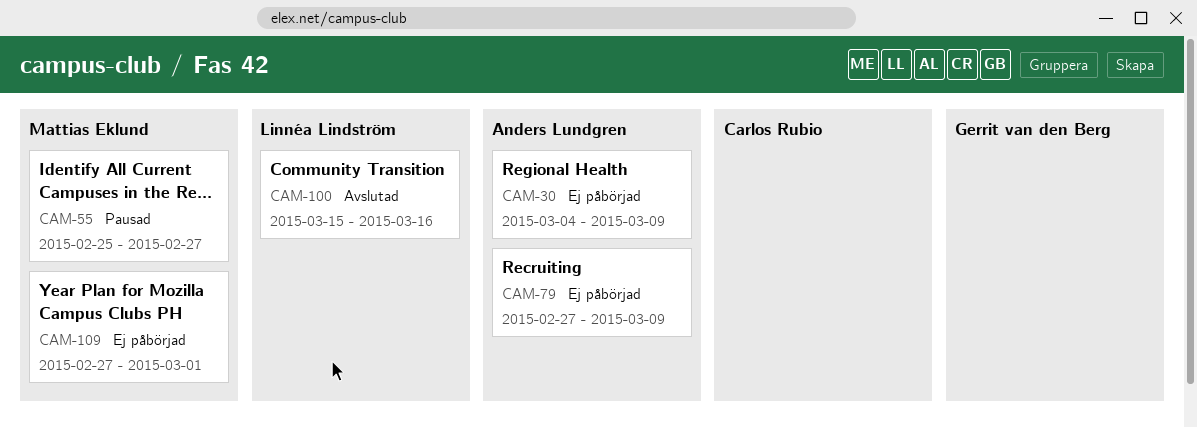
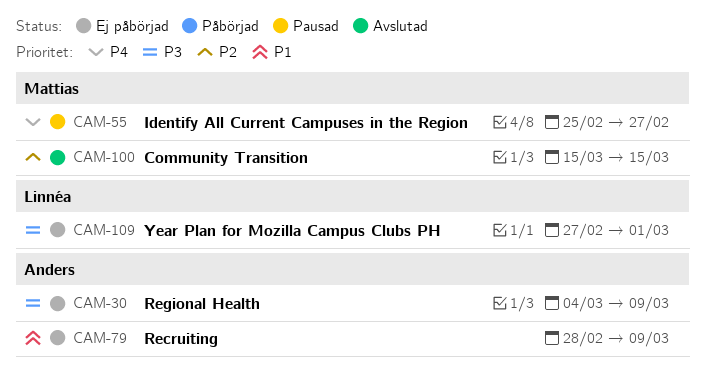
CAM-79, start: Feb 27 -> Feb 28
CAM-100, owner: Linnéa Lindström -> Mattias Eklund
CAM-100, due: Mar 16 -> Mar 15
CAM-109, owner: Mattias Eklund -> Linnéa Lindström

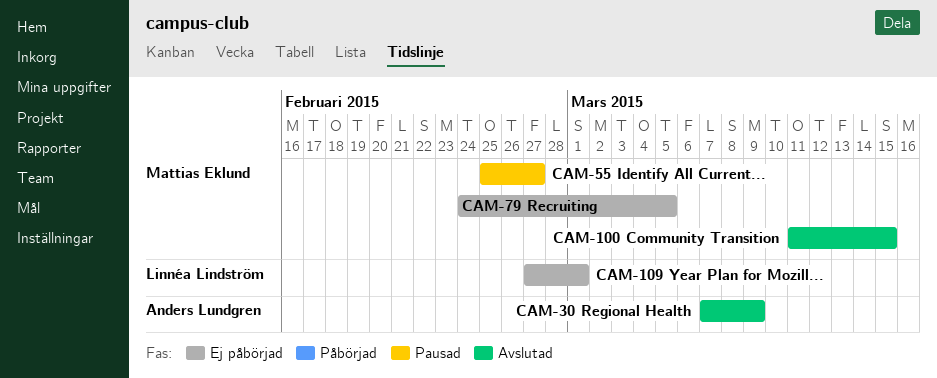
CAM-30, status: Ej påbörjad -> Avslutad
CAM-30, start: Mar 4 -> Mar 7
CAM-79, owner: Anders Lundgren -> Mattias Eklund
CAM-79, start: Feb 28 -> Feb 24
CAM-79, due: Mar 9 -> Mar 5
CAM-100, start: Mar 15 -> Mar 11

